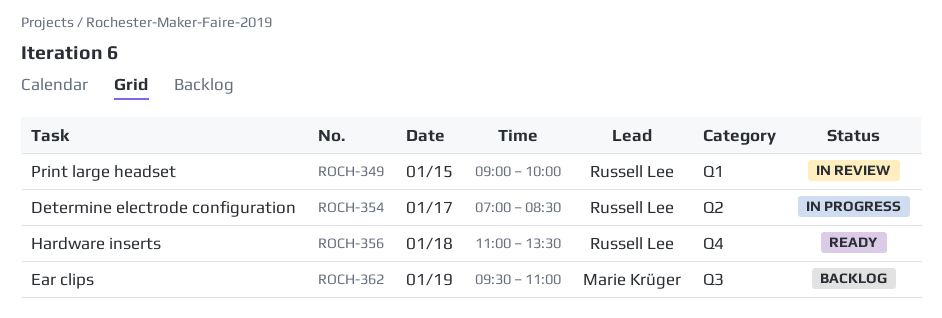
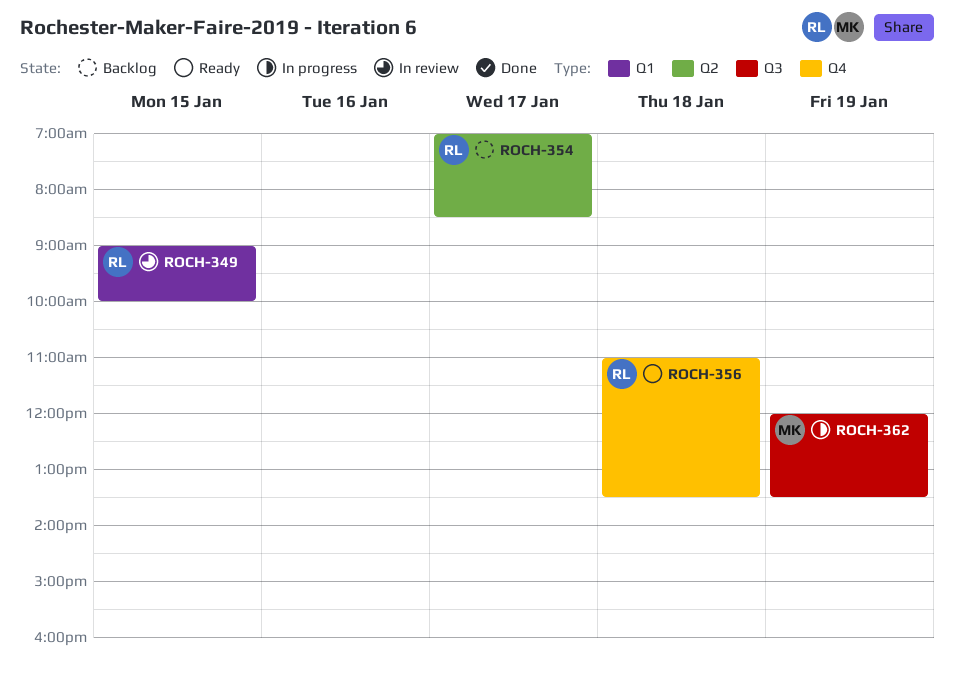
ROCH-354, status: In progress -> Backlog
ROCH-362, status: Backlog -> In progress
ROCH-362, begins: 09:30 -> 12:00
ROCH-362, ends: 11:00 -> 13:30

